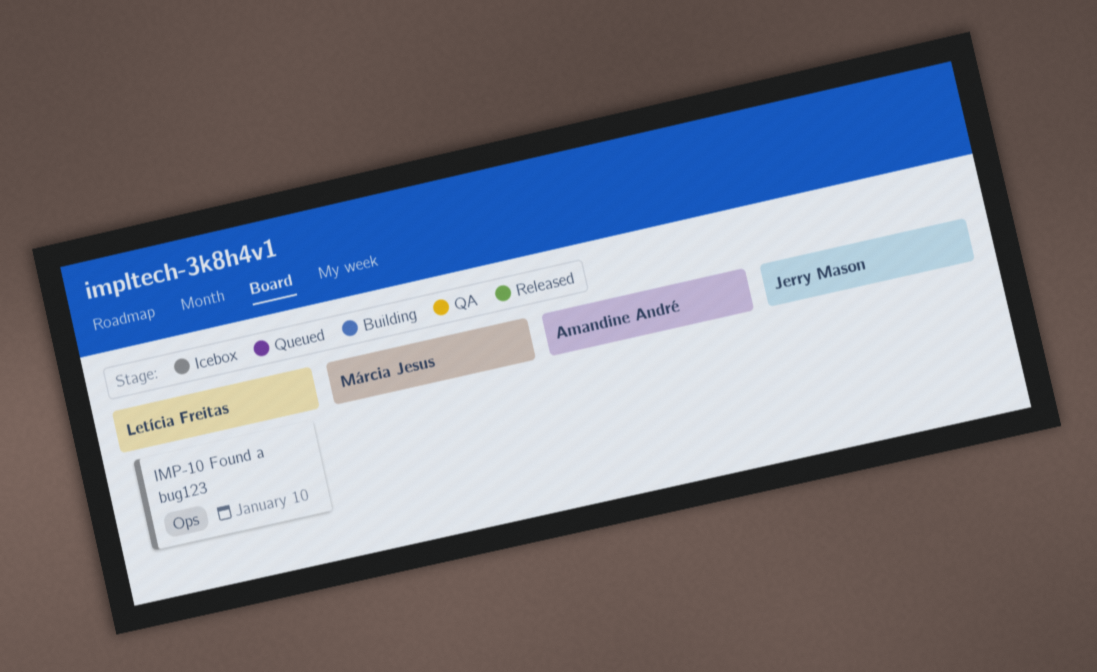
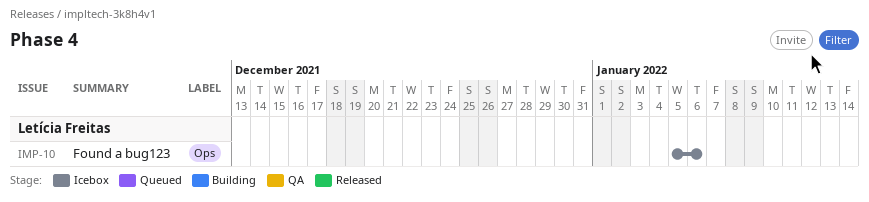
IMP-10, due: Jan 10 -> Jan 6

